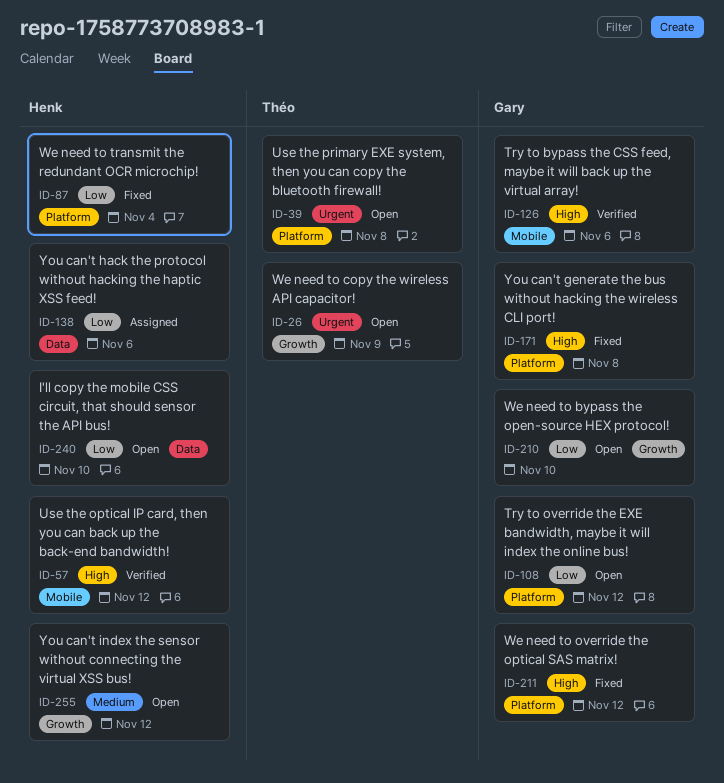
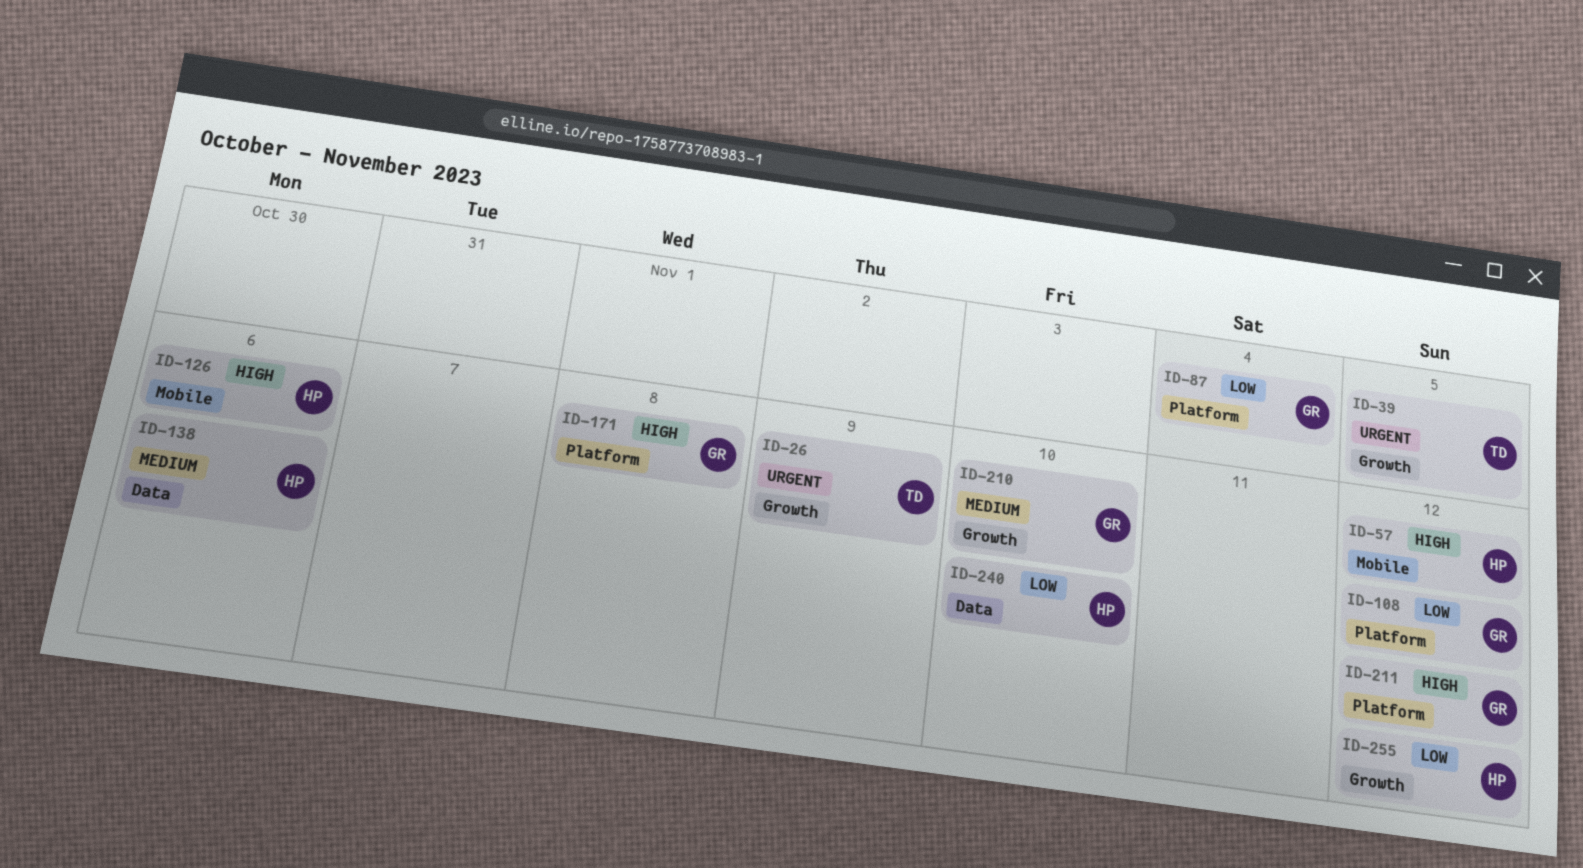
ID-39, label: Platform -> Growth
ID-39, due: Nov 8 -> Nov 5
ID-87, owner: Henk -> Gary
ID-126, owner: Gary -> Henk
ID-138, priority: Low -> Medium
ID-210, priority: Low -> Medium
ID-255, priority: Medium -> Low

